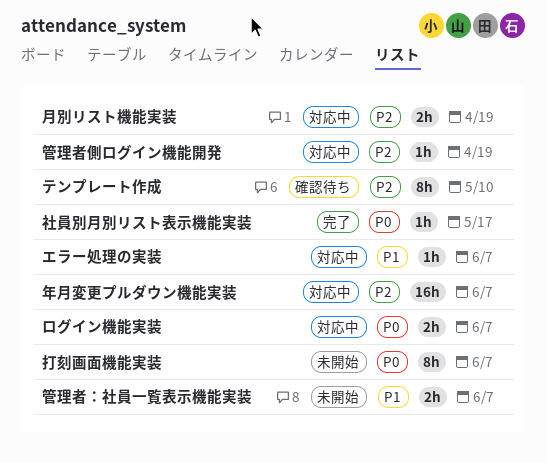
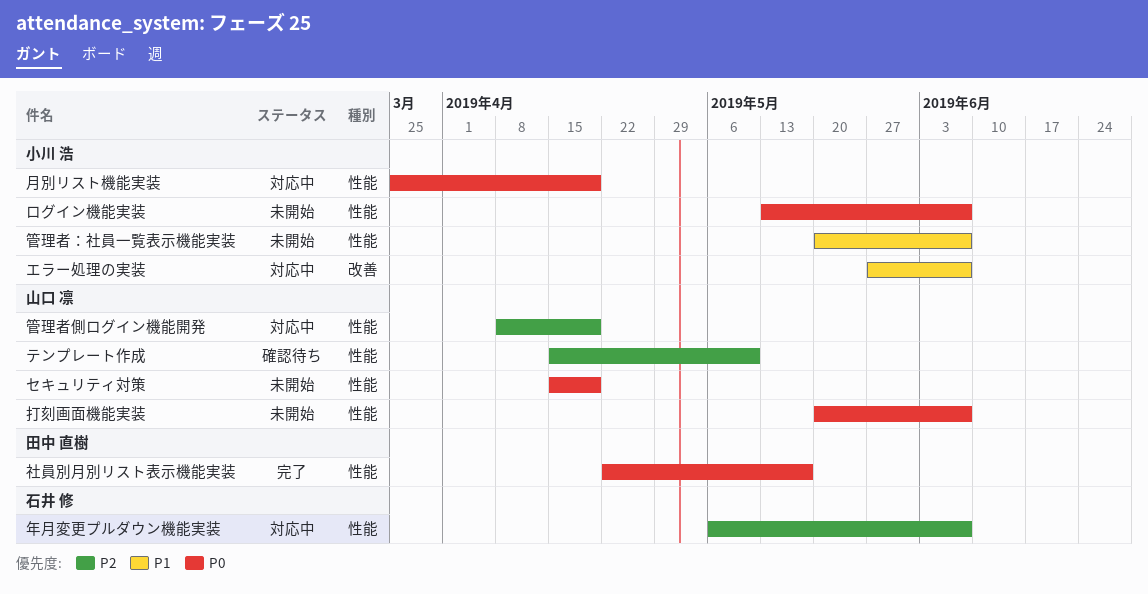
セキュリティ対策: none -> present
ログイン機能実装, status: 対応中 -> 未開始
月別リスト機能実装, priority: P2 -> P0

